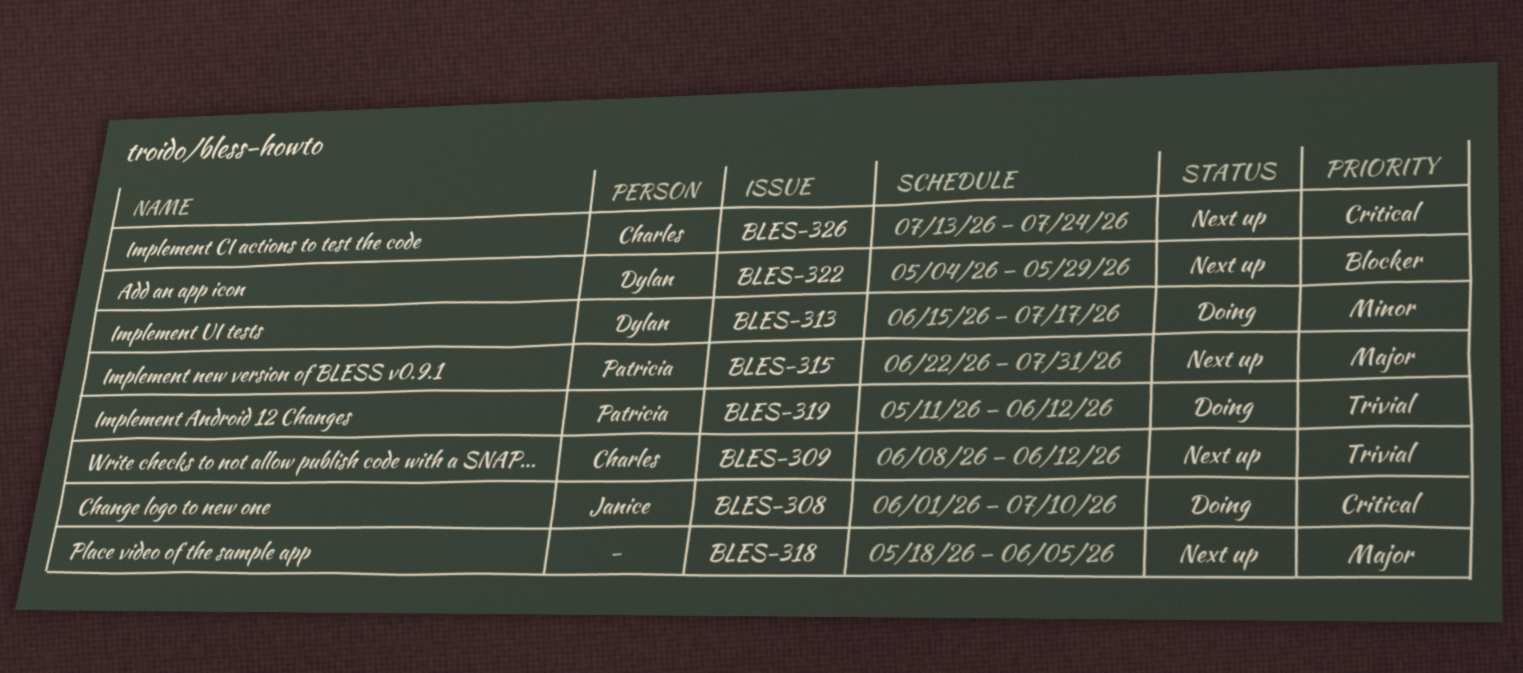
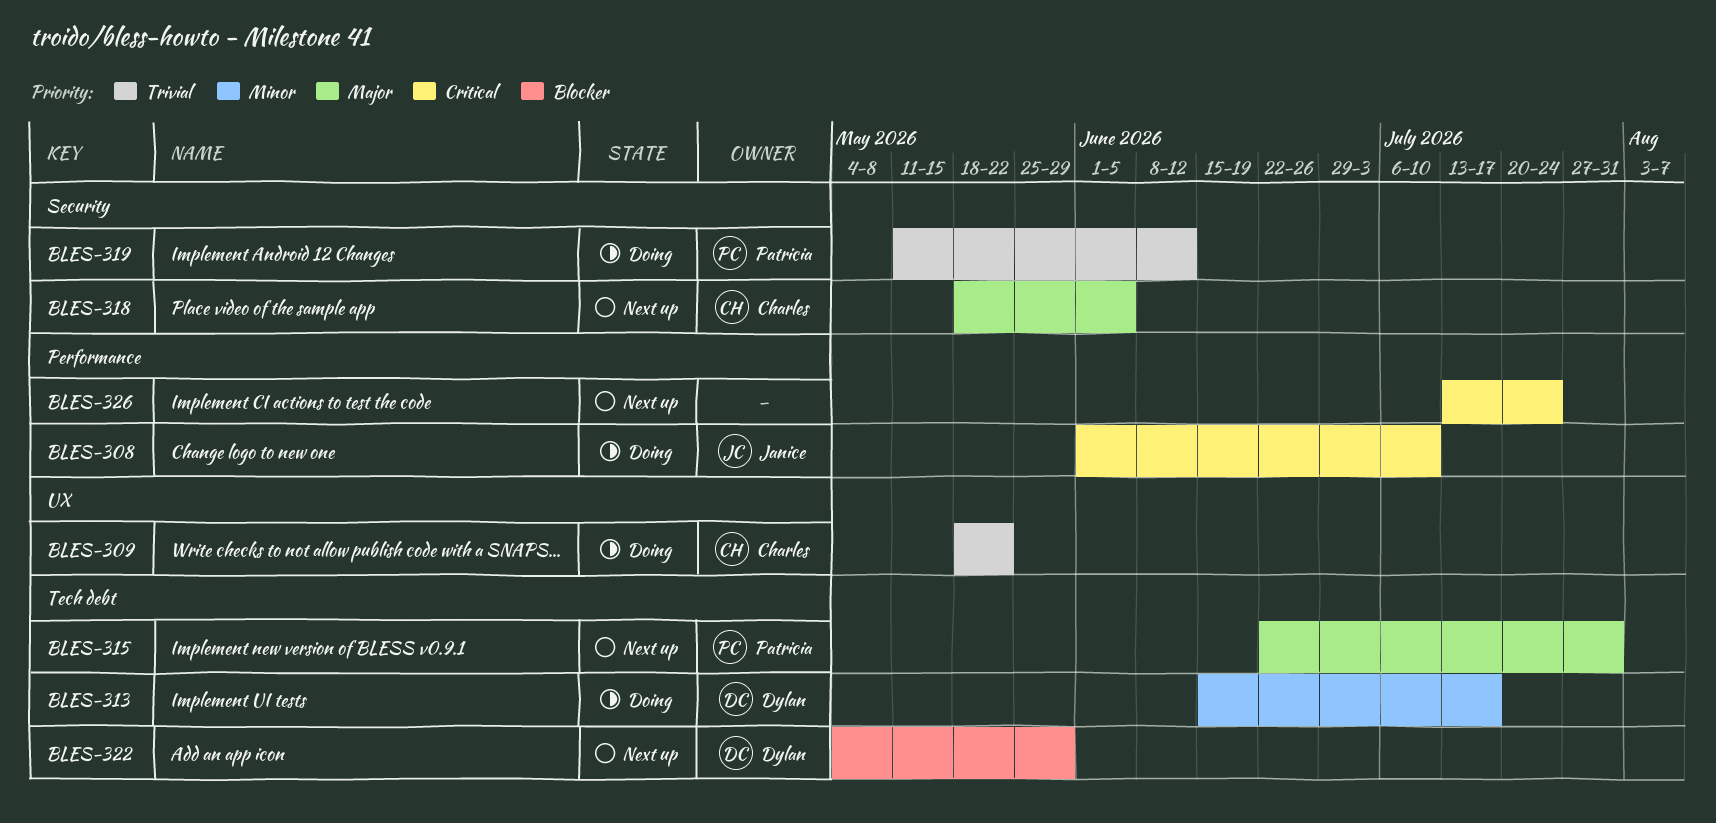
BLES-309, status: Next up -> Doing
BLES-309, start: Jun 8 -> May 18
BLES-309, due: Jun 12 -> May 22
BLES-318, owner: none -> Charles
BLES-326, owner: Charles -> none

